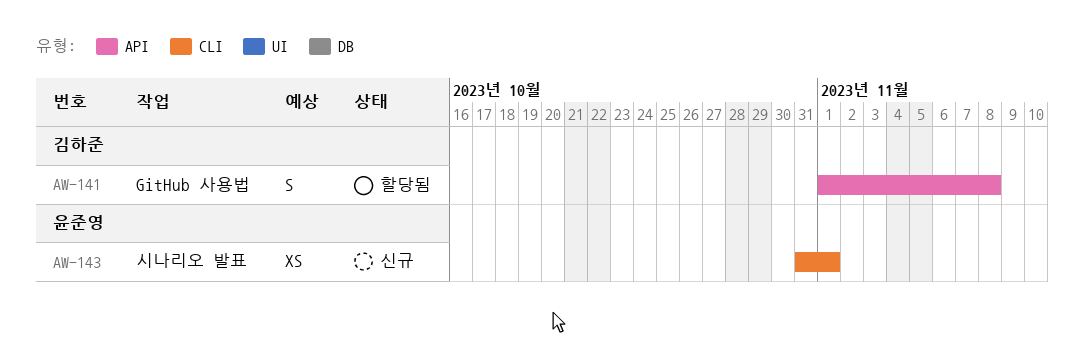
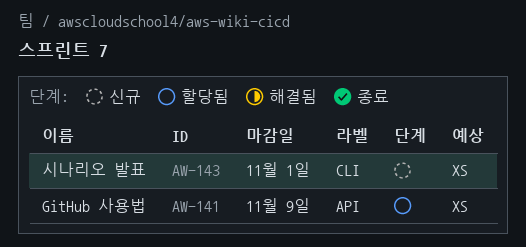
AW-141, estimate: S -> XS
AW-141, due: Nov 8 -> Nov 9

